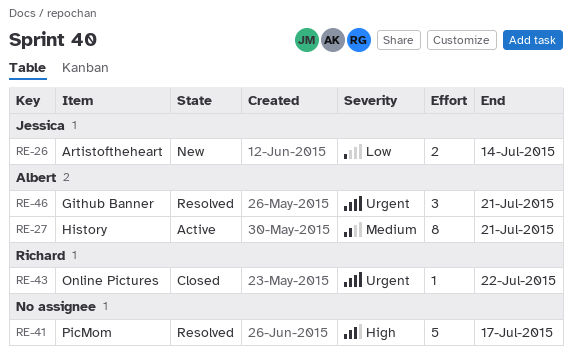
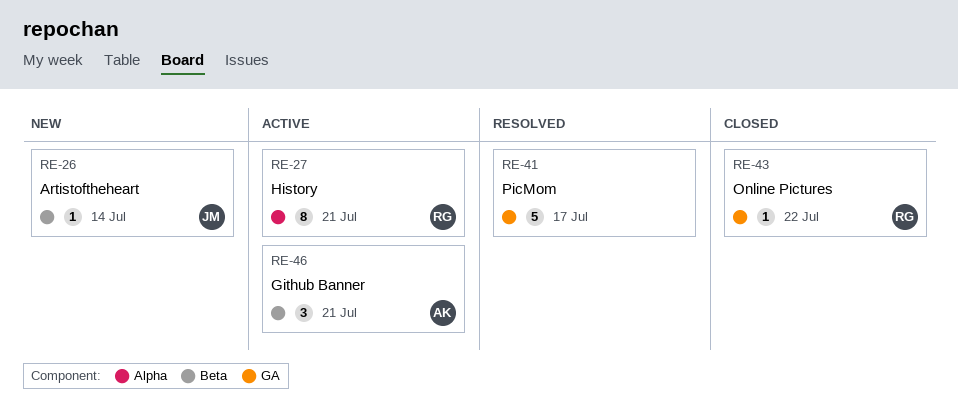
RE-26, estimate: 2 -> 1
RE-27, owner: Albert -> Richard
RE-46, status: Resolved -> Active

